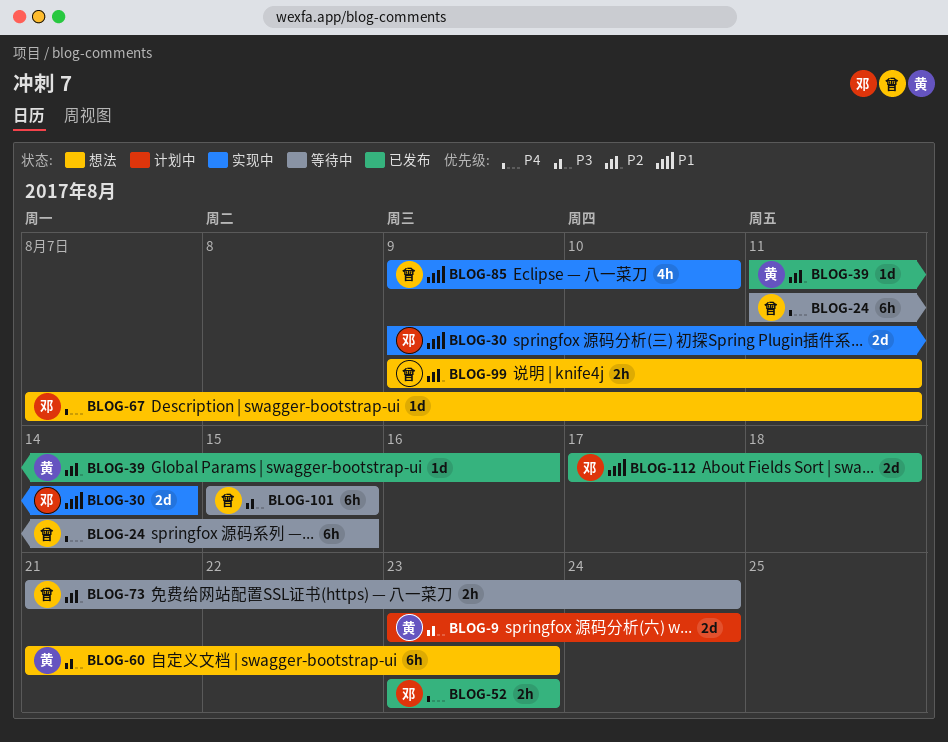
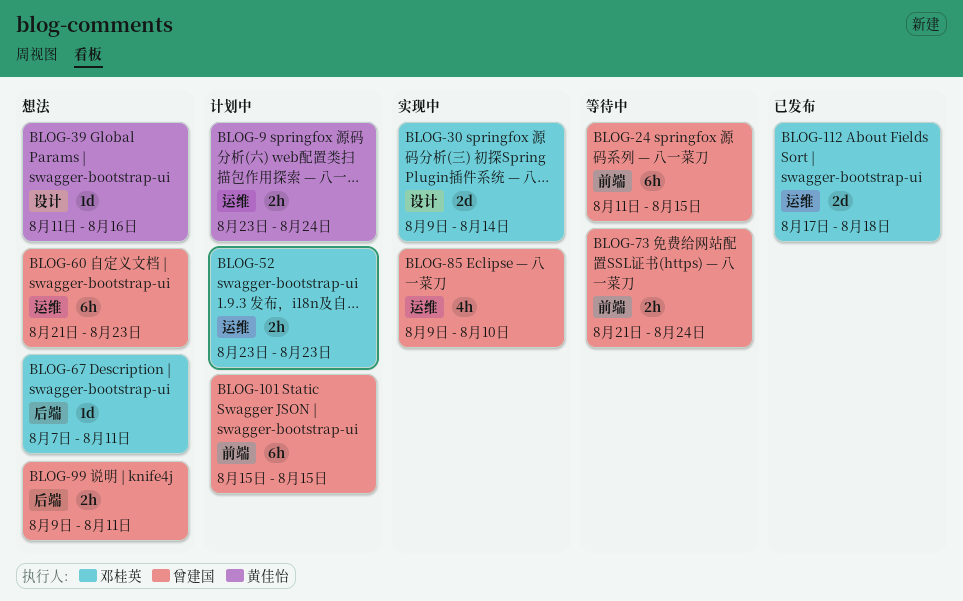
BLOG-9, estimate: 2d -> 2h
BLOG-39, status: 已发布 -> 想法
BLOG-52, status: 已发布 -> 计划中
BLOG-60, owner: 黄佳怡 -> 曾建国
BLOG-101, status: 等待中 -> 计划中

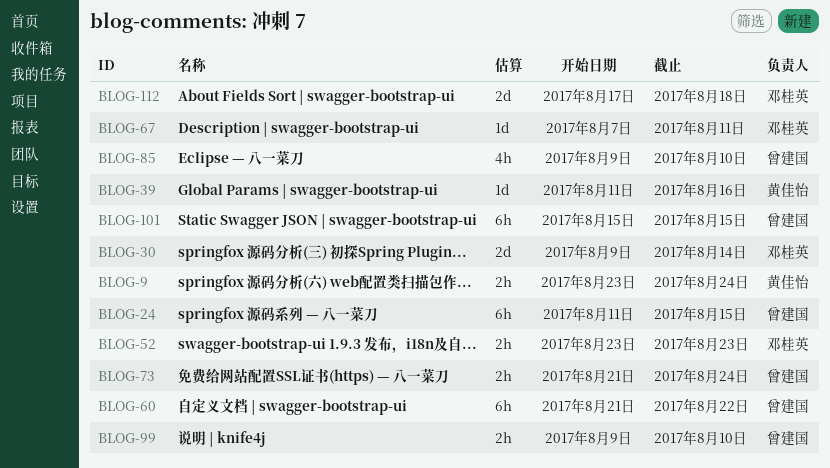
BLOG-60, due: Aug 23 -> Aug 22
BLOG-99, due: Aug 11 -> Aug 10

